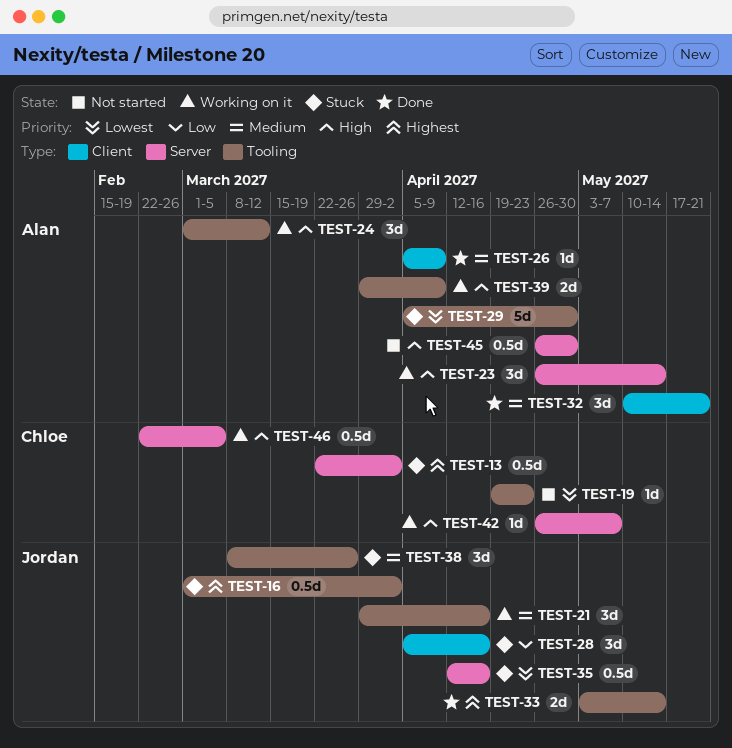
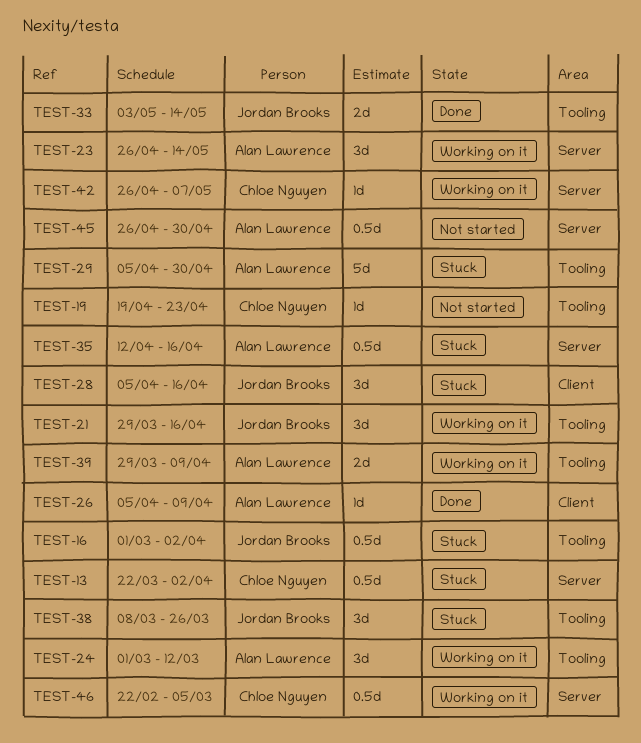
TEST-32: present -> none
TEST-35, owner: Jordan Brooks -> Alan Lawrence

